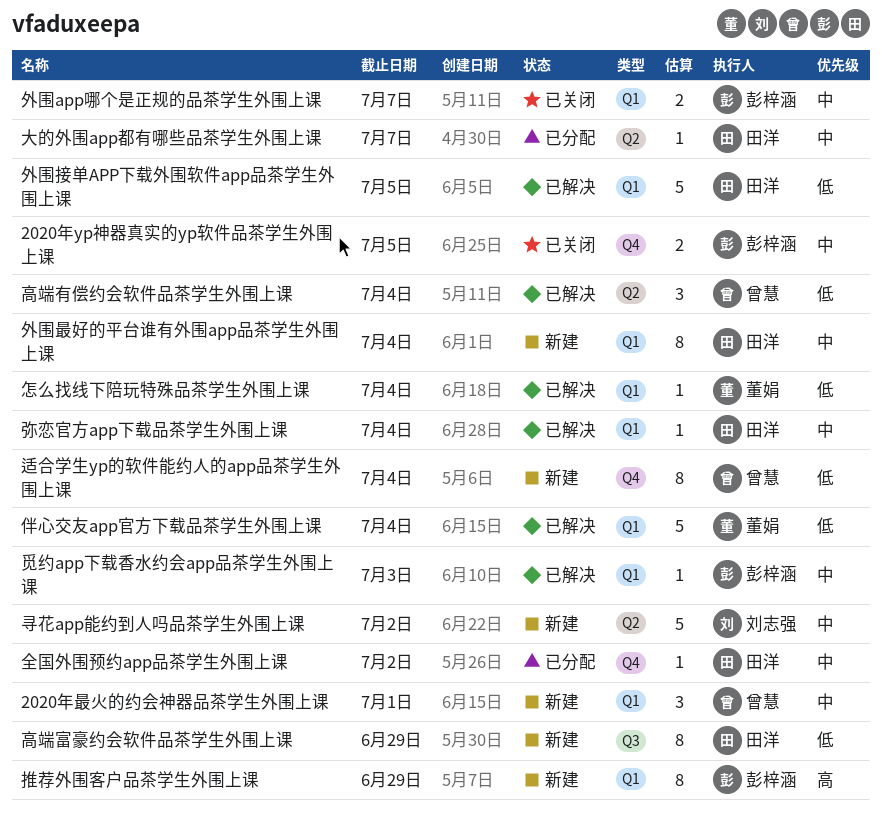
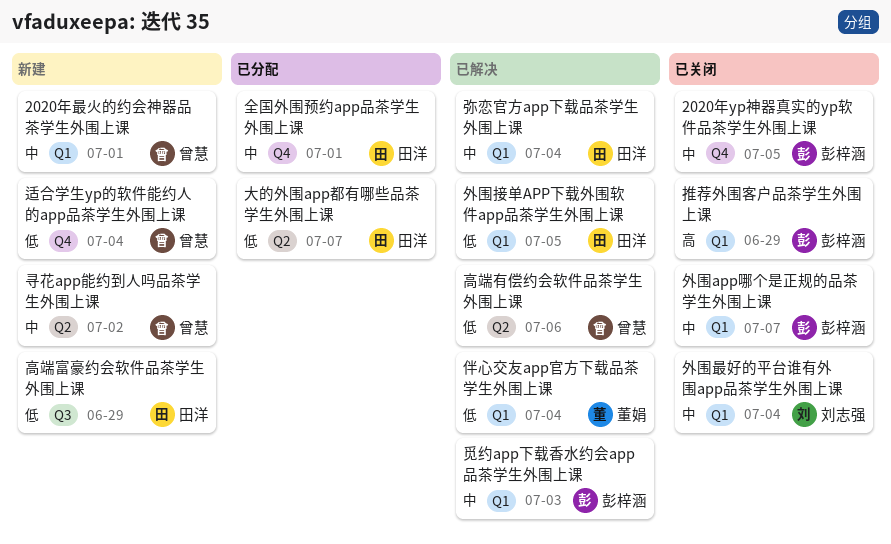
全国外围预约app品茶学生外围上课, due: Jul 2 -> Jul 1
外围最好的平台谁有外围app品茶学生外围上课, status: 新建 -> 已关闭
外围最好的平台谁有外围app品茶学生外围上课, owner: 田洋 -> 刘志强
大的外围app都有哪些品茶学生外围上课, priority: 中 -> 低
寻花app能约到人吗品茶学生外围上课, owner: 刘志强 -> 曾慧
怎么找线下陪玩特殊品茶学生外围上课: present -> none
推荐外围客户品茶学生外围上课, status: 新建 -> 已关闭
高端有偿约会软件品茶学生外围上课, due: Jul 4 -> Jul 6

